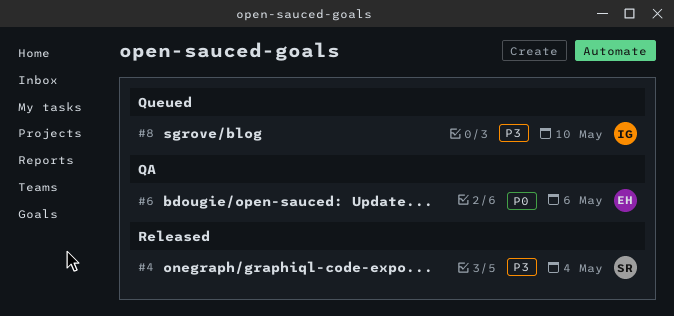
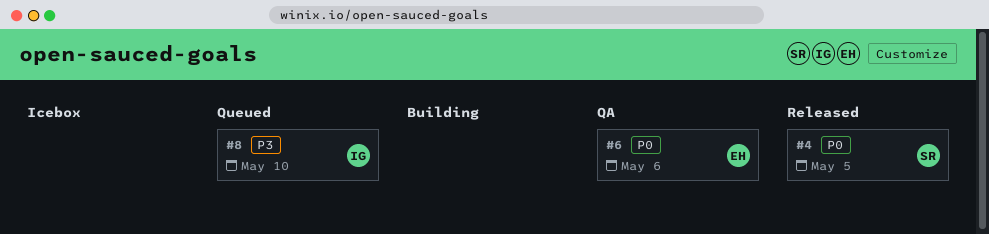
#4, priority: P3 -> P0
#4, due: May 4 -> May 5

